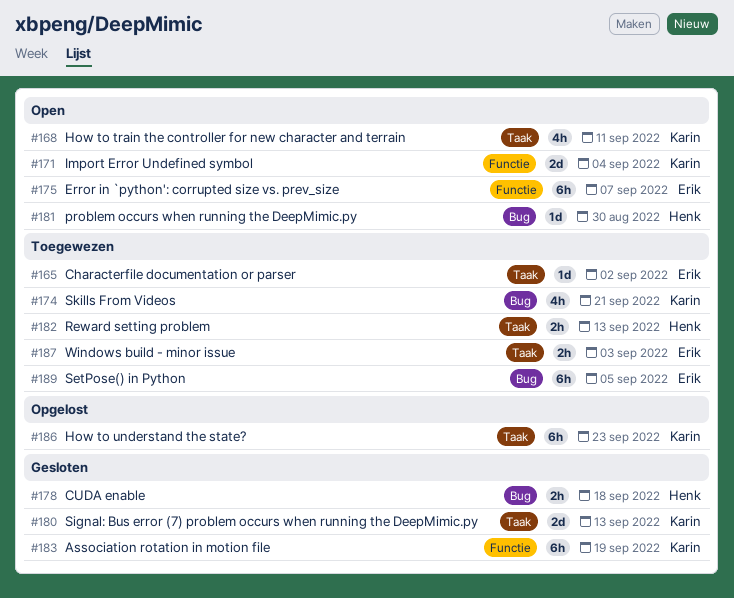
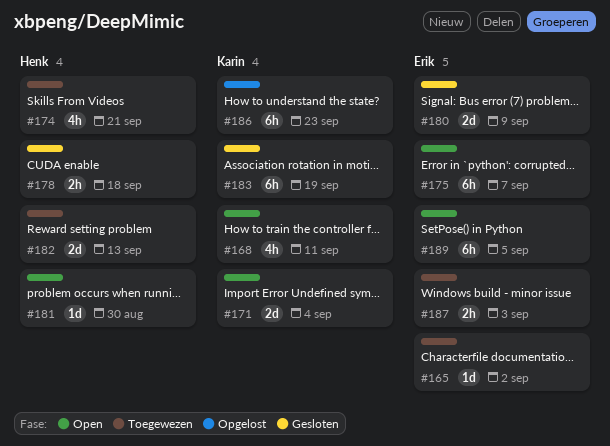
#174, owner: Karin -> Henk
#180, owner: Karin -> Erik
#180, due: Sep 13 -> Sep 9
#182, estimate: 2h -> 2d
#189, status: Toegewezen -> Open

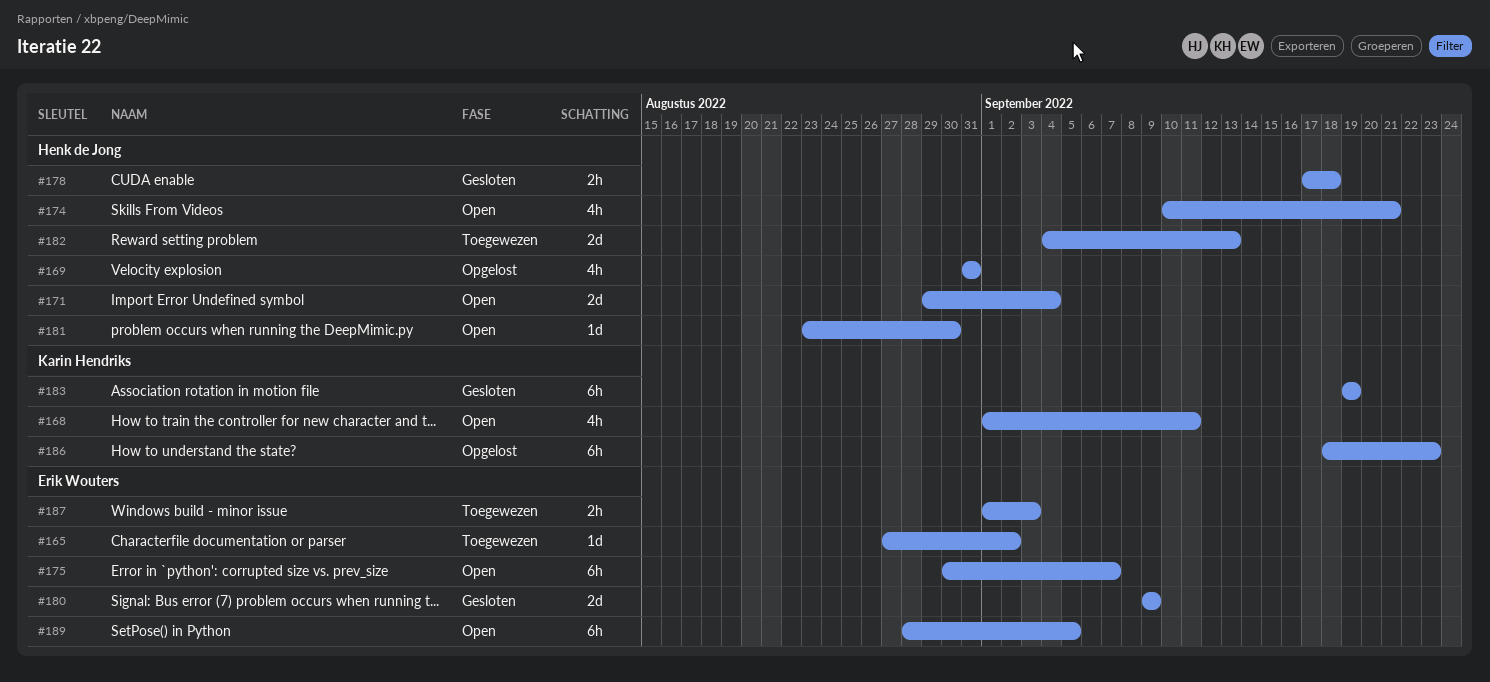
#169: none -> present
#171, owner: Karin Hendriks -> Henk de Jong
#174, status: Toegewezen -> Open

